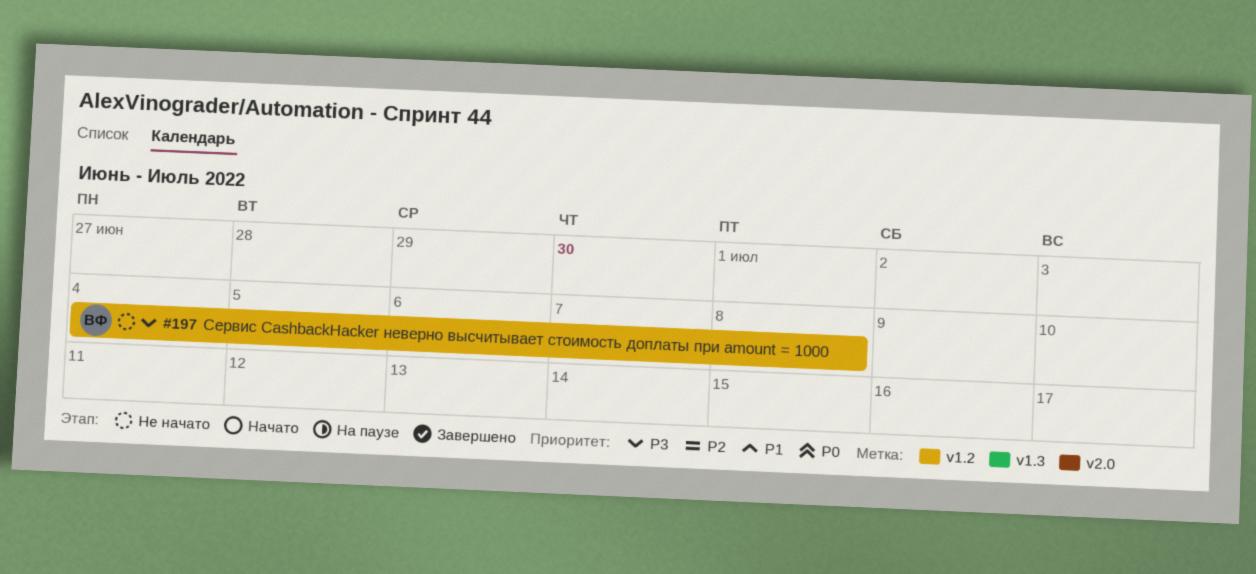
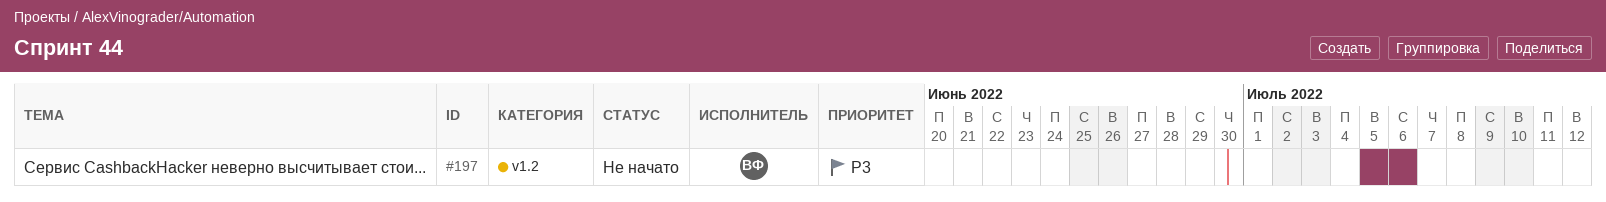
#197, start: Jul 4 -> Jul 5
#197, due: Jul 8 -> Jul 6

